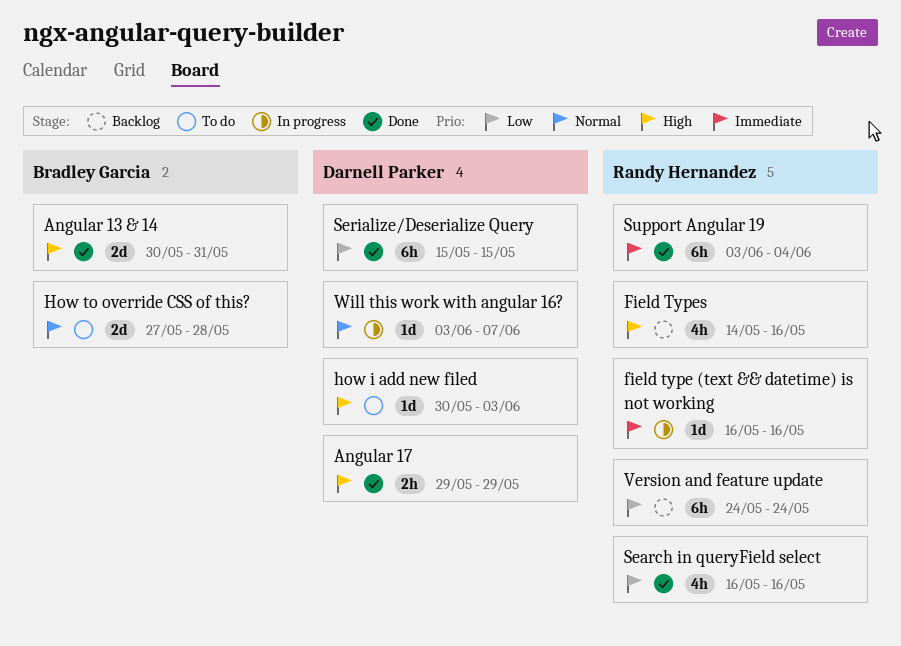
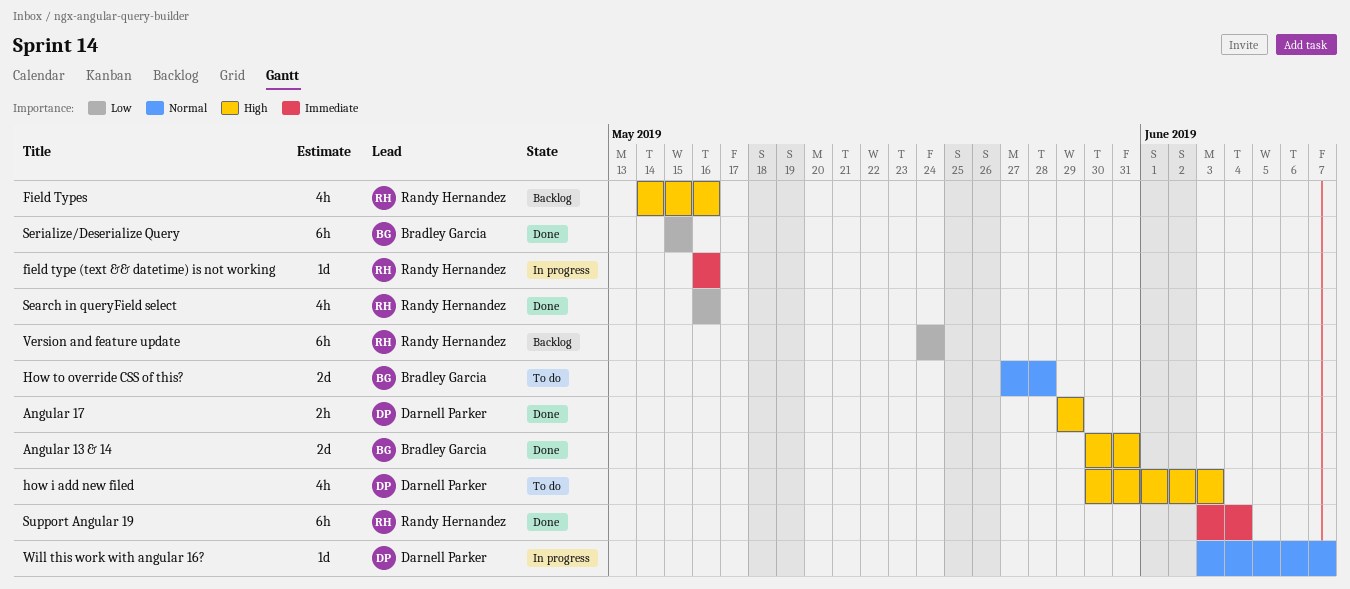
how i add new filed, estimate: 1d -> 4h
Serialize/Deserialize Query, owner: Darnell Parker -> Bradley Garcia

